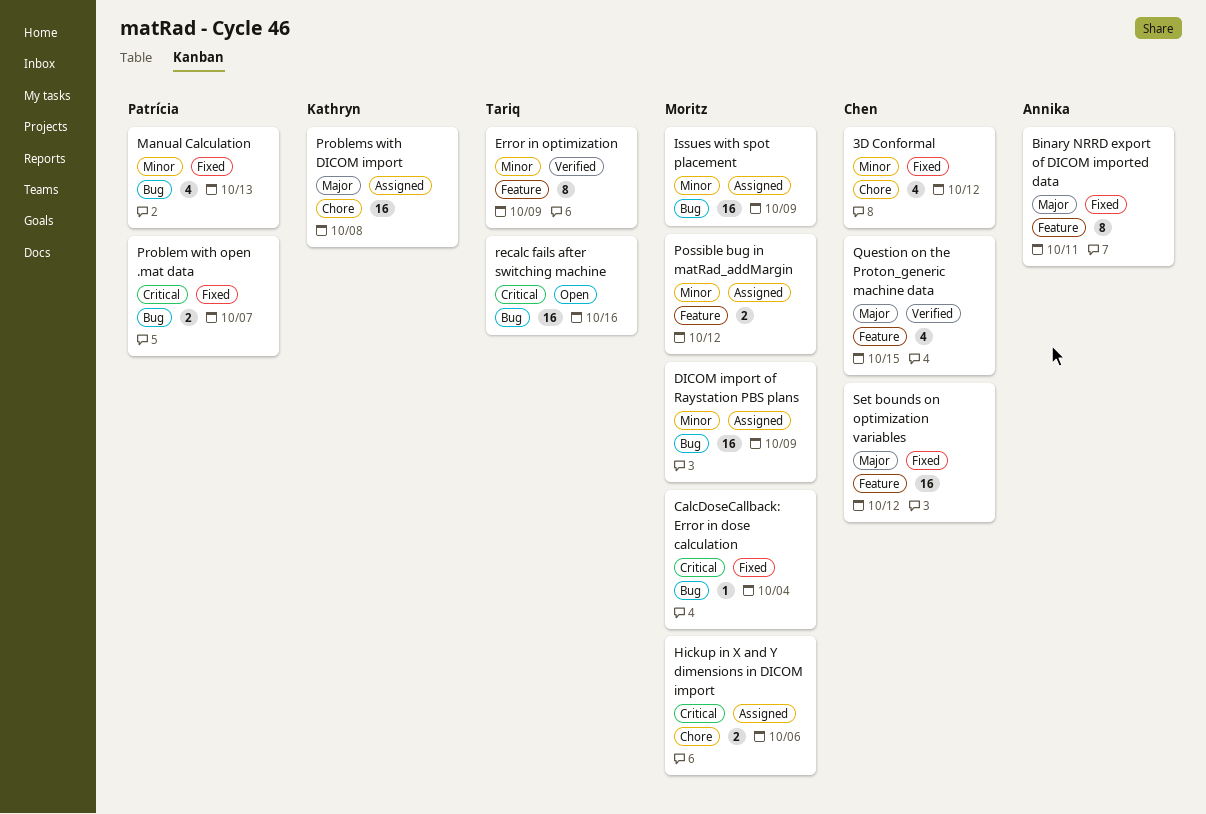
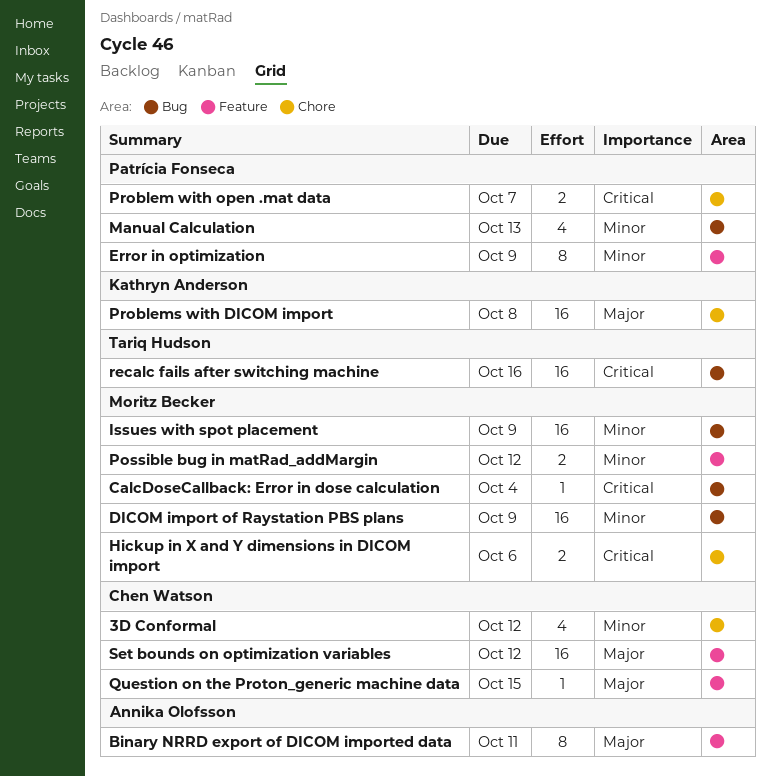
Error in optimization, owner: Tariq Hudson -> Patrícia Fonseca
Problem with open .mat data, label: Bug -> Chore
Question on the Proton_generic machine data, estimate: 4 -> 1

